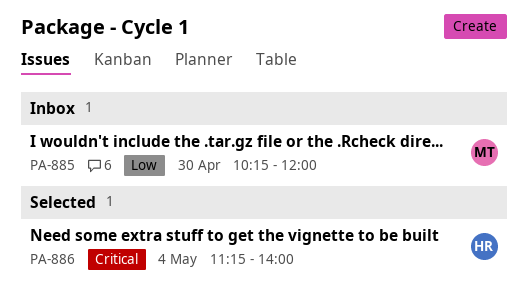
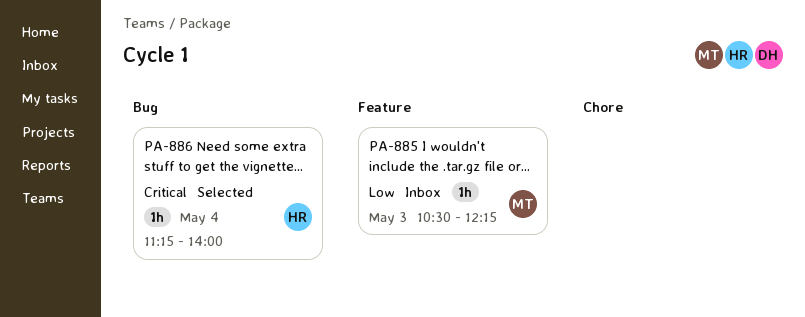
PA-885, day: Apr 30 -> May 3
PA-885, begins: 10:15 -> 10:30
PA-885, ends: 12:00 -> 12:15

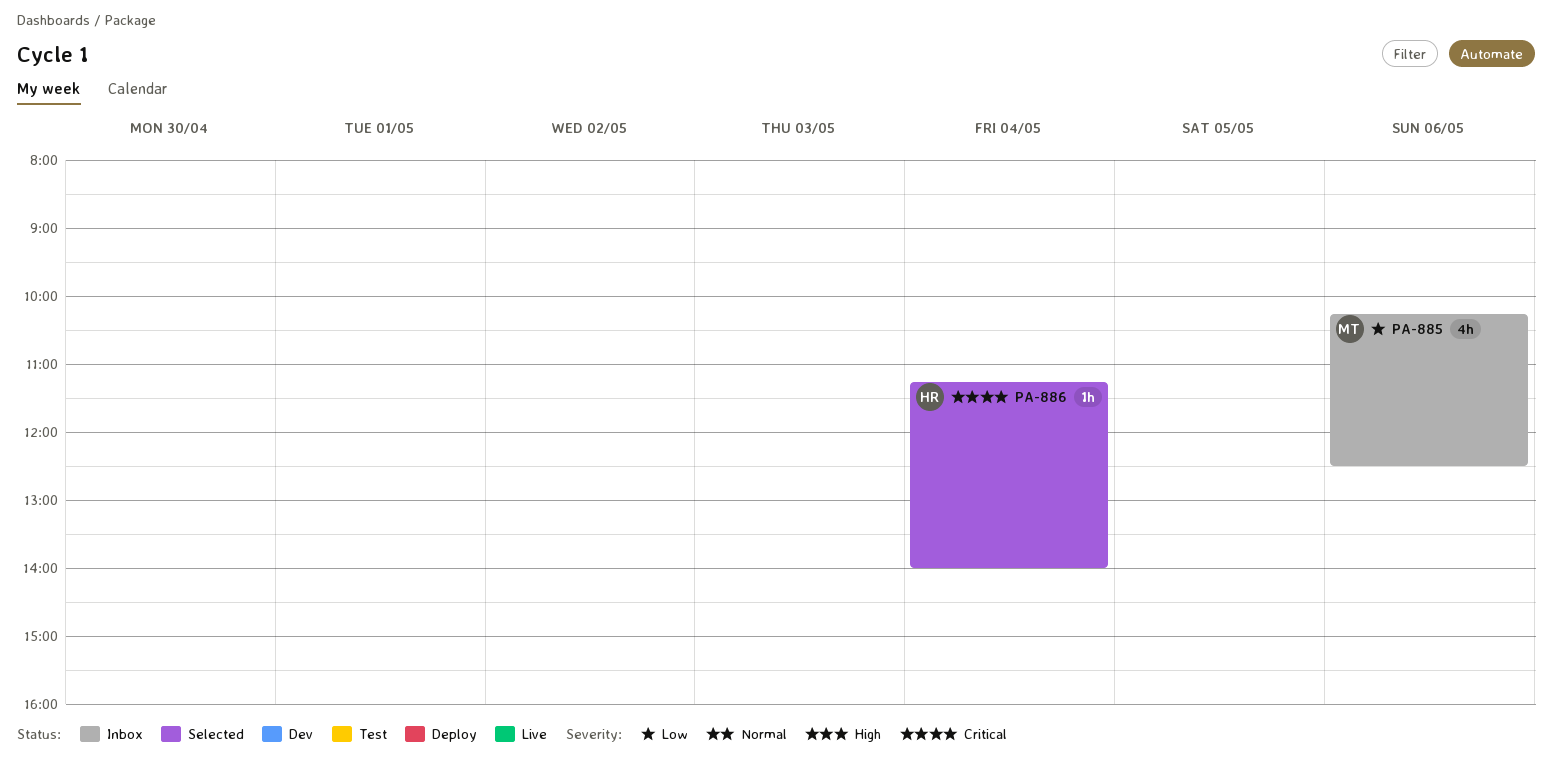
PA-885, estimate: 1h -> 4h
PA-885, day: May 3 -> May 6
PA-885, begins: 10:30 -> 10:15
PA-885, ends: 12:15 -> 12:30

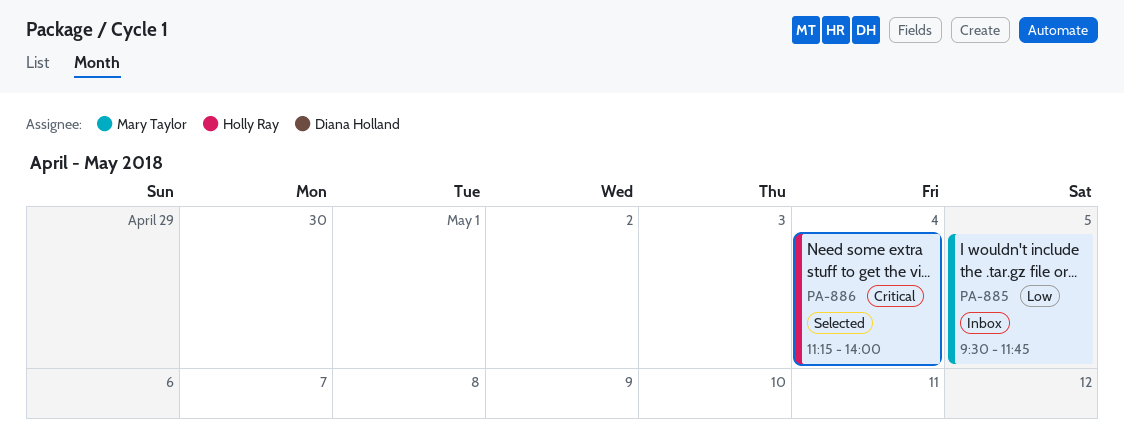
PA-885, day: May 6 -> May 5
PA-885, begins: 10:15 -> 09:30
PA-885, ends: 12:30 -> 11:45

